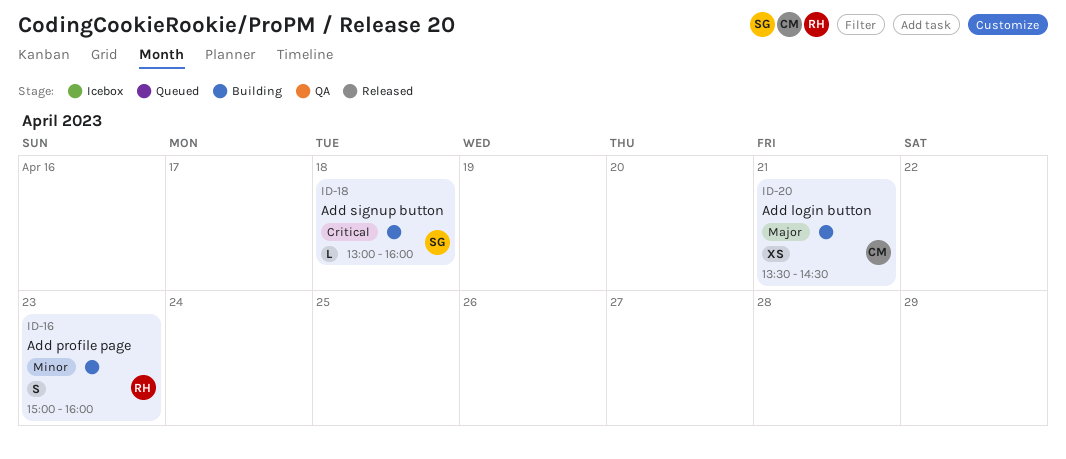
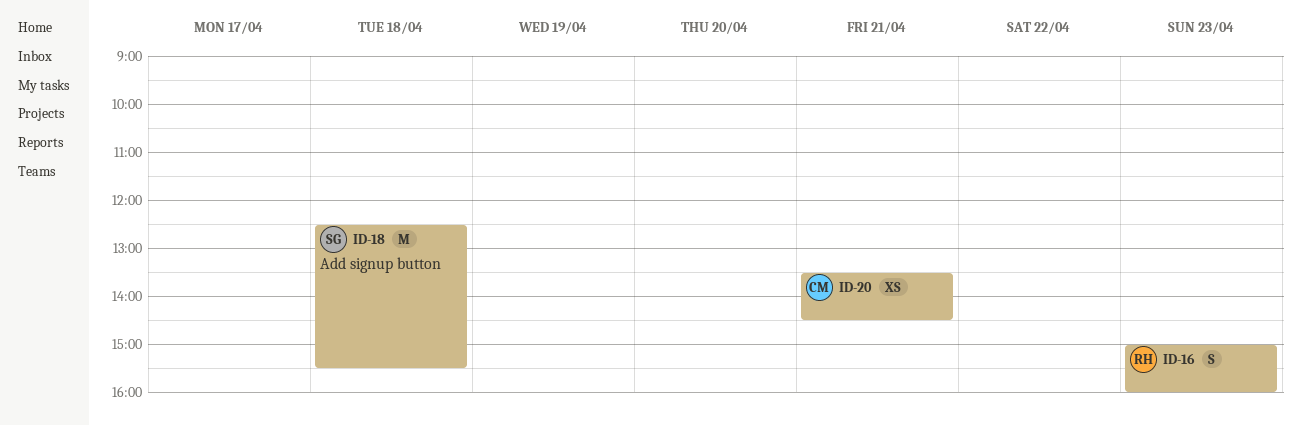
ID-18, estimate: L -> M
ID-18, begins: 13:00 -> 12:30
ID-18, ends: 16:00 -> 15:30

